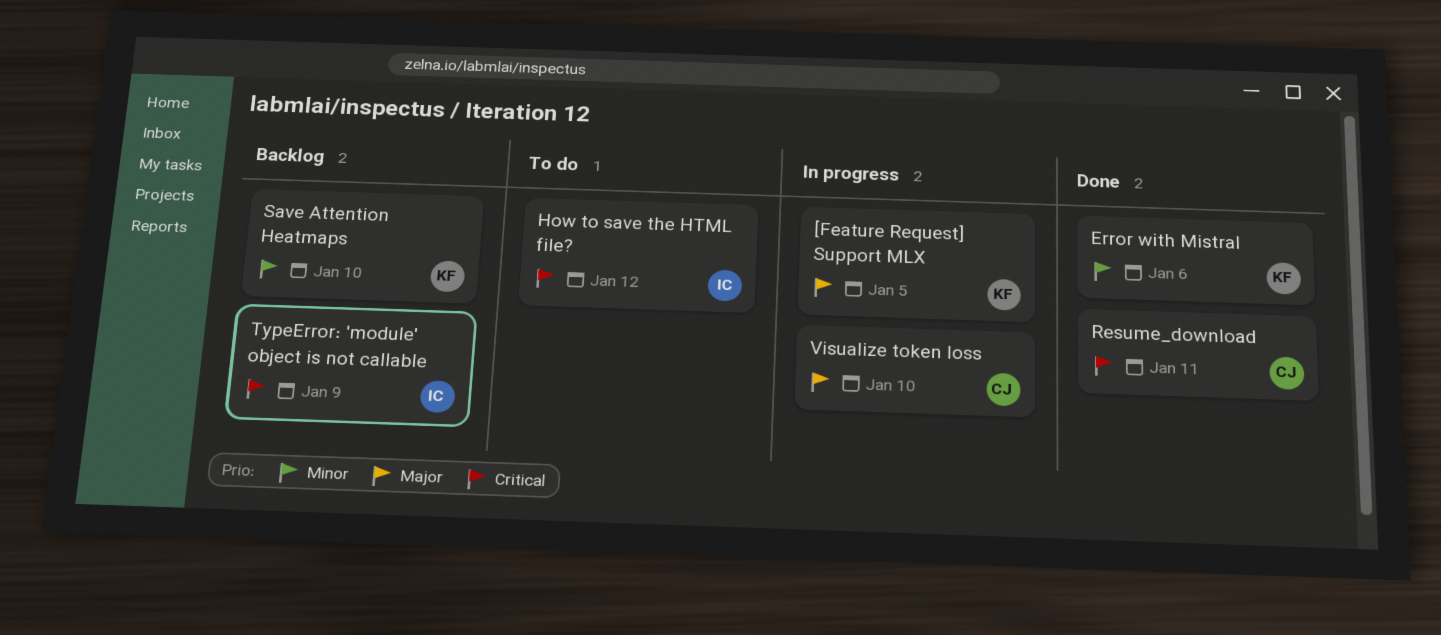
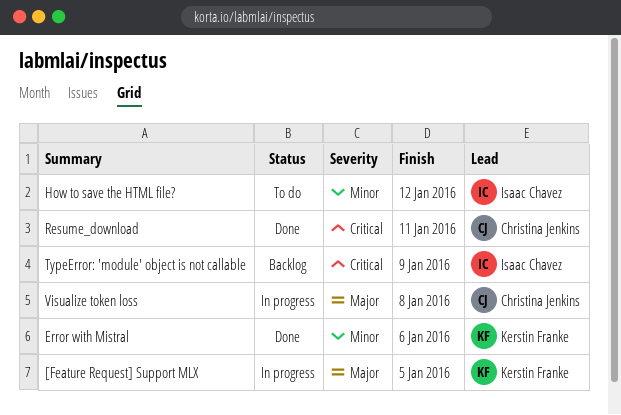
How to save the HTML file?, priority: Critical -> Minor
Save Attention Heatmaps: present -> none
Visualize token loss, due: Jan 10 -> Jan 8

